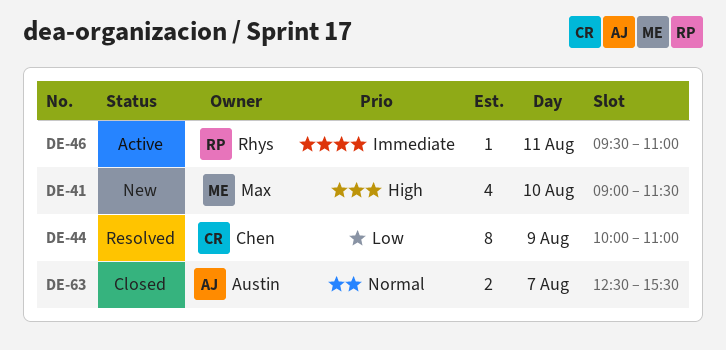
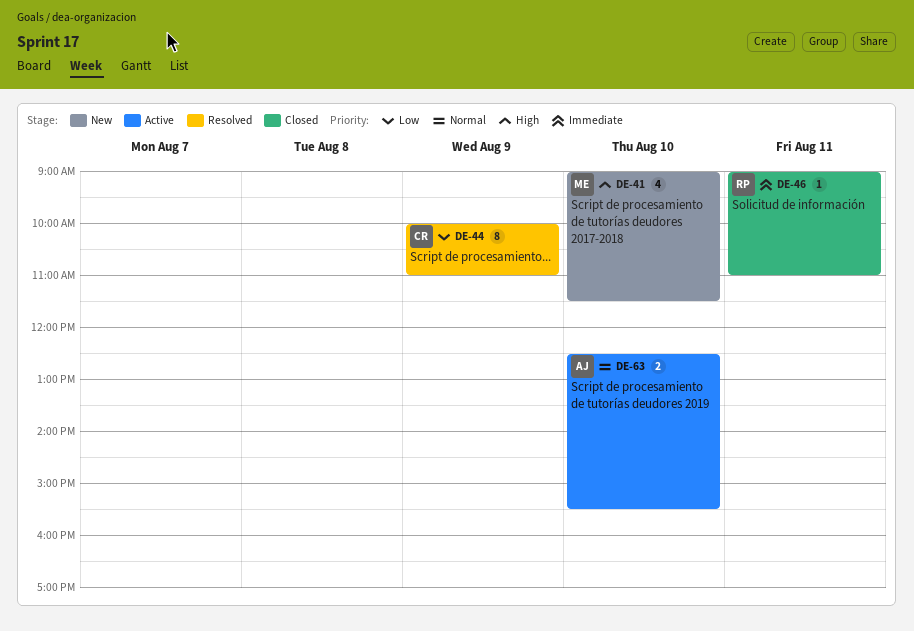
DE-46, status: Active -> Closed
DE-46, begins: 09:30 -> 09:00
DE-63, status: Closed -> Active
DE-63, day: Aug 7 -> Aug 10

